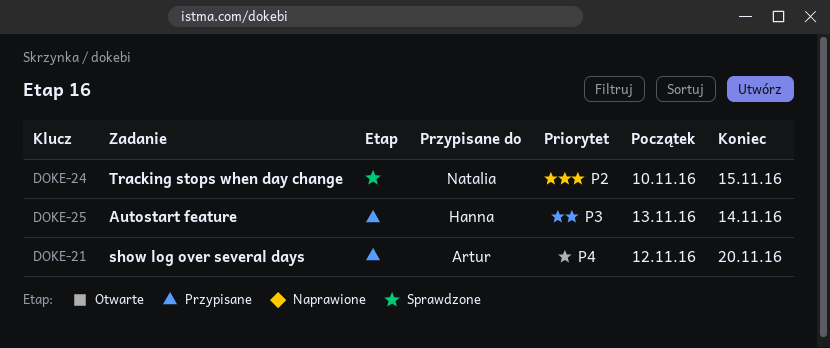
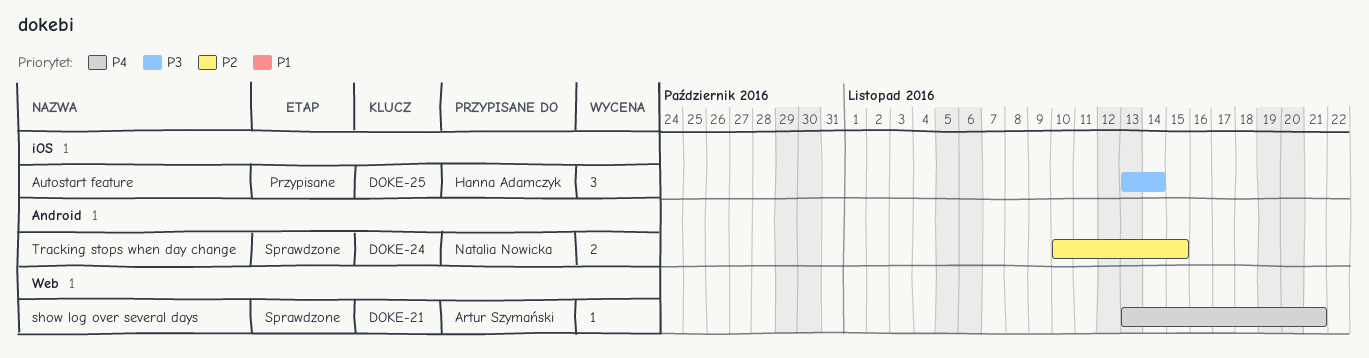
DOKE-21, status: Przypisane -> Sprawdzone
DOKE-21, start: Nov 12 -> Nov 13
DOKE-21, due: Nov 20 -> Nov 21

